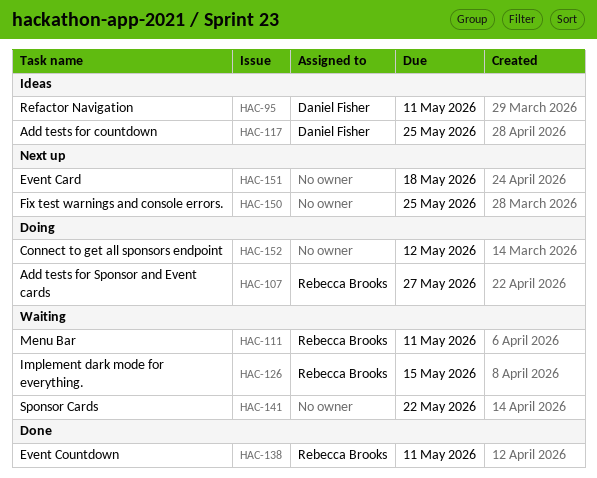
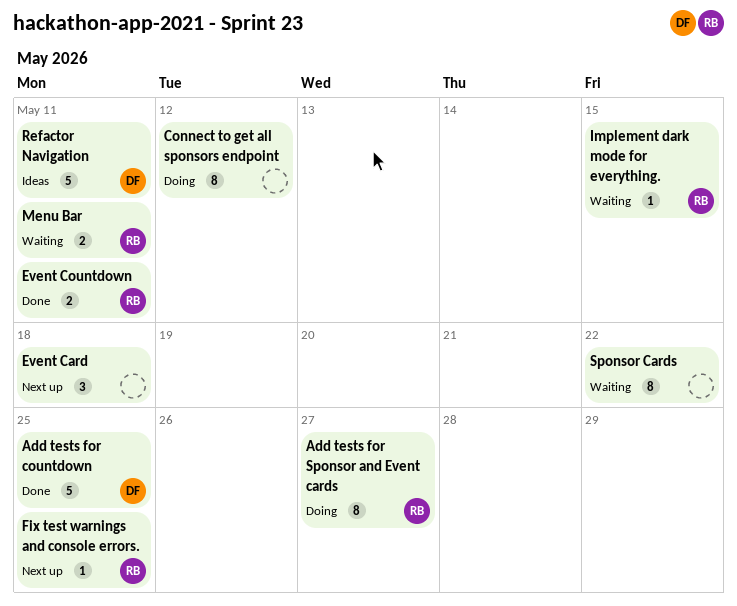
Add tests for countdown, status: Ideas -> Done
Fix test warnings and console errors., owner: none -> Rebecca Brooks

